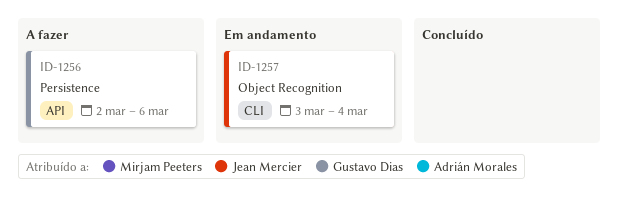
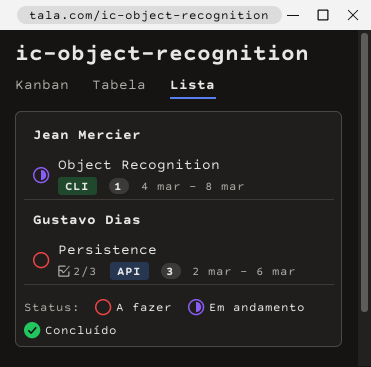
Object Recognition, start: Mar 3 -> Mar 4
Object Recognition, due: Mar 4 -> Mar 8

